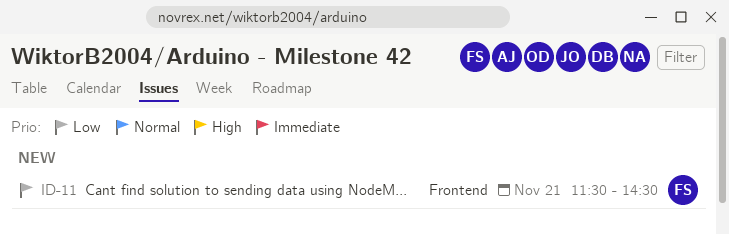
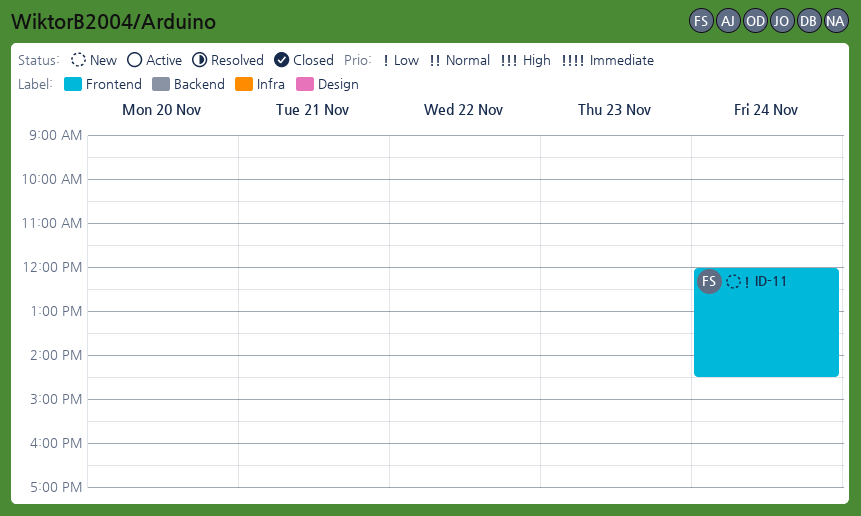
ID-11, day: Nov 21 -> Nov 24
ID-11, begins: 11:30 -> 12:00

